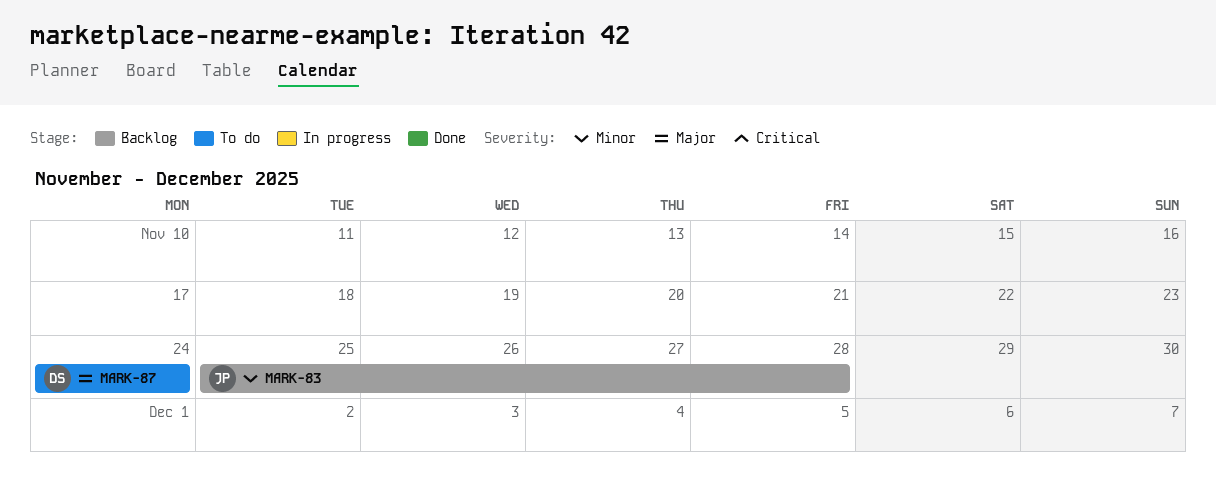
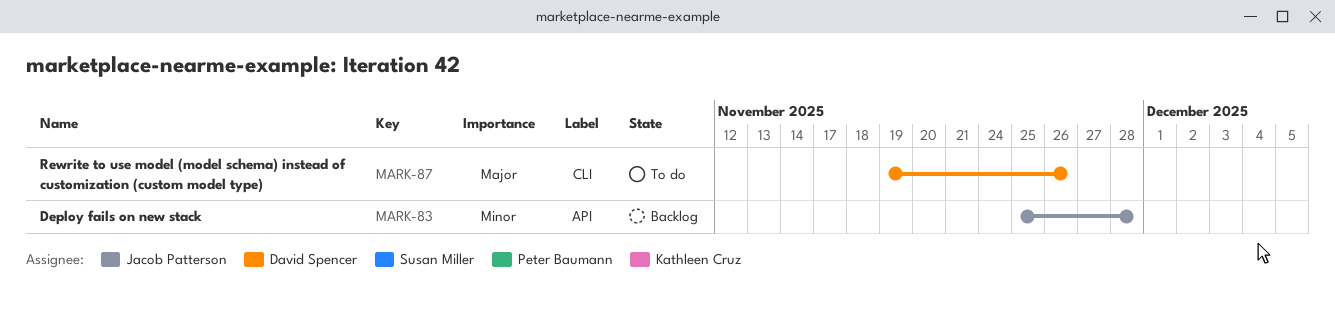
MARK-87, start: Nov 24 -> Nov 19
MARK-87, due: Nov 24 -> Nov 26

